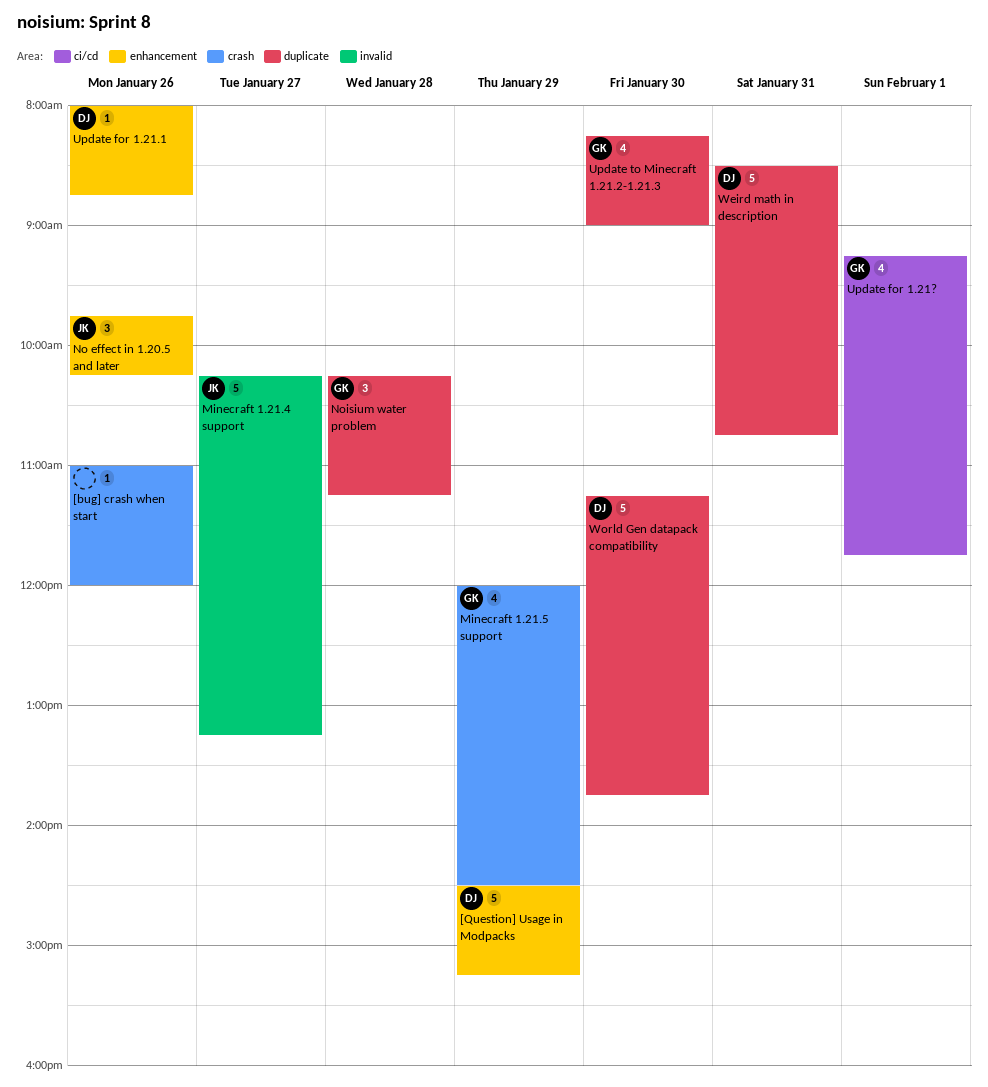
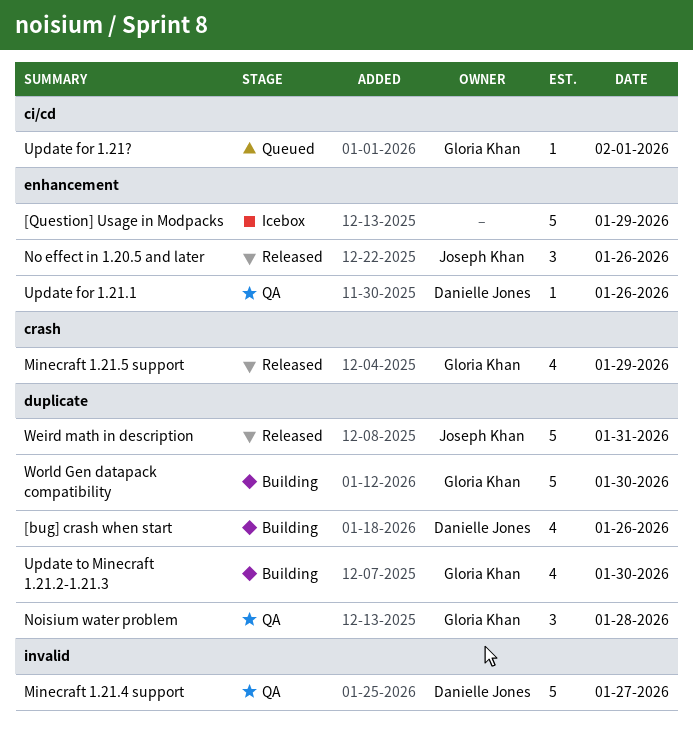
[bug] crash when start, owner: none -> Danielle Jones
[bug] crash when start, label: crash -> duplicate
[bug] crash when start, estimate: 1 -> 4
[Question] Usage in Modpacks, owner: Danielle Jones -> none
Minecraft 1.21.4 support, owner: Joseph Khan -> Danielle Jones
Update for 1.21?, estimate: 4 -> 1
Weird math in description, owner: Danielle Jones -> Joseph Khan
World Gen datapack compatibility, owner: Danielle Jones -> Gloria Khan

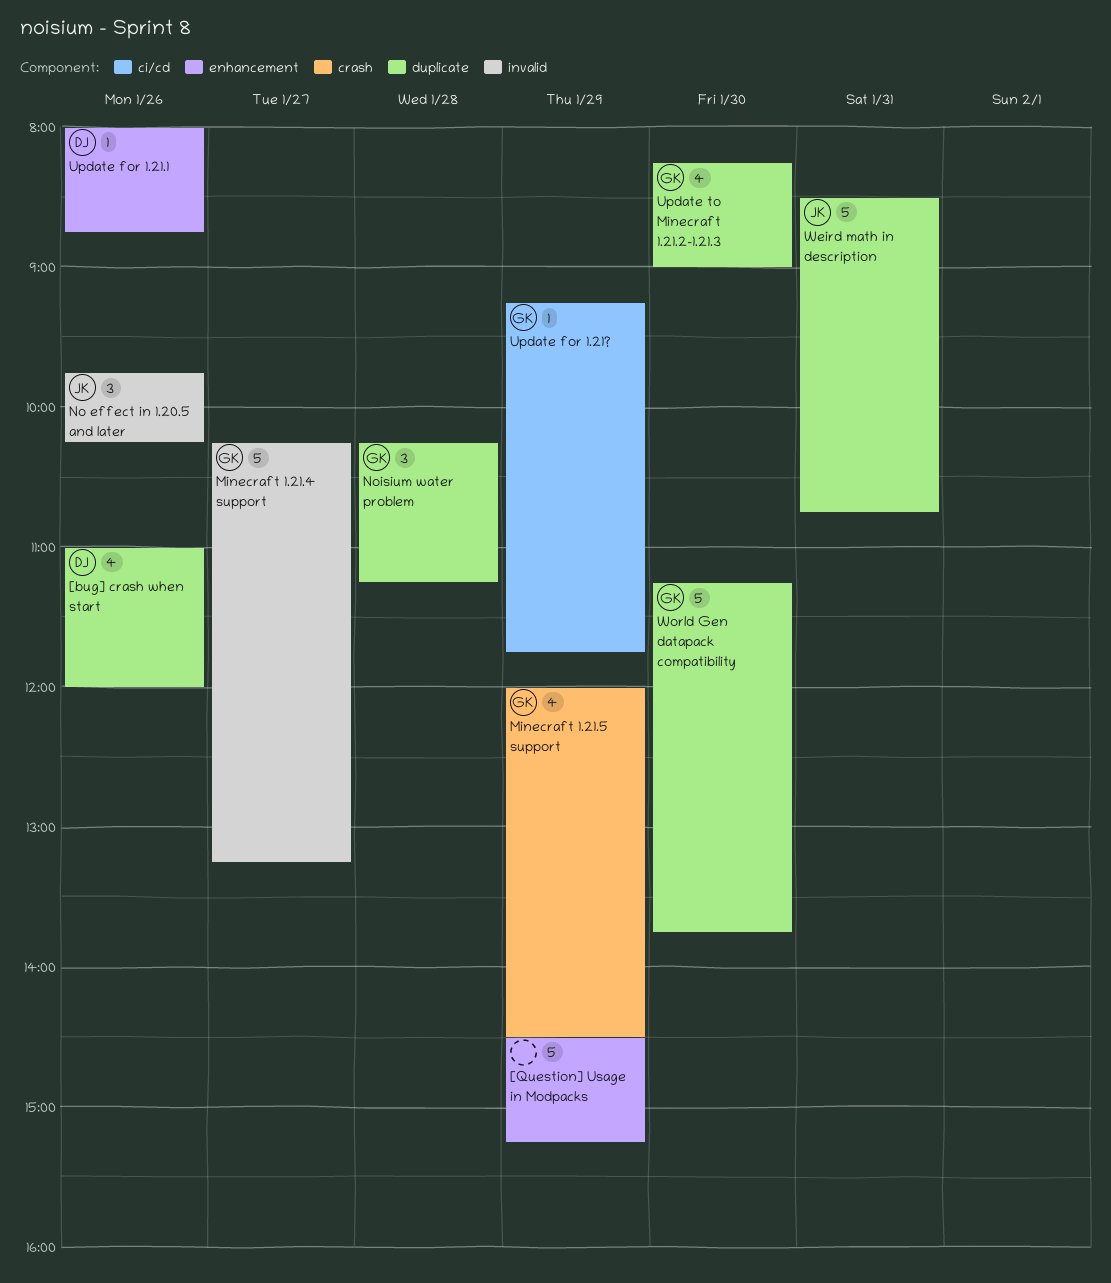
Minecraft 1.21.4 support, owner: Danielle Jones -> Gloria Khan
No effect in 1.20.5 and later, label: enhancement -> invalid
Update for 1.21?, day: Feb 1 -> Jan 29

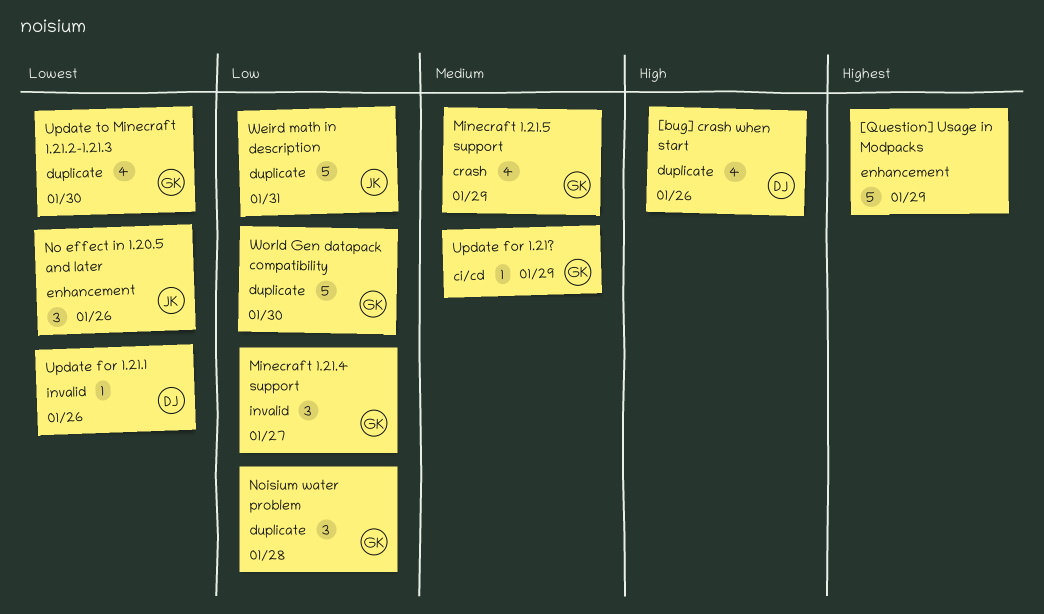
Minecraft 1.21.4 support, estimate: 5 -> 3
No effect in 1.20.5 and later, label: invalid -> enhancement
Update for 1.21.1, label: enhancement -> invalid

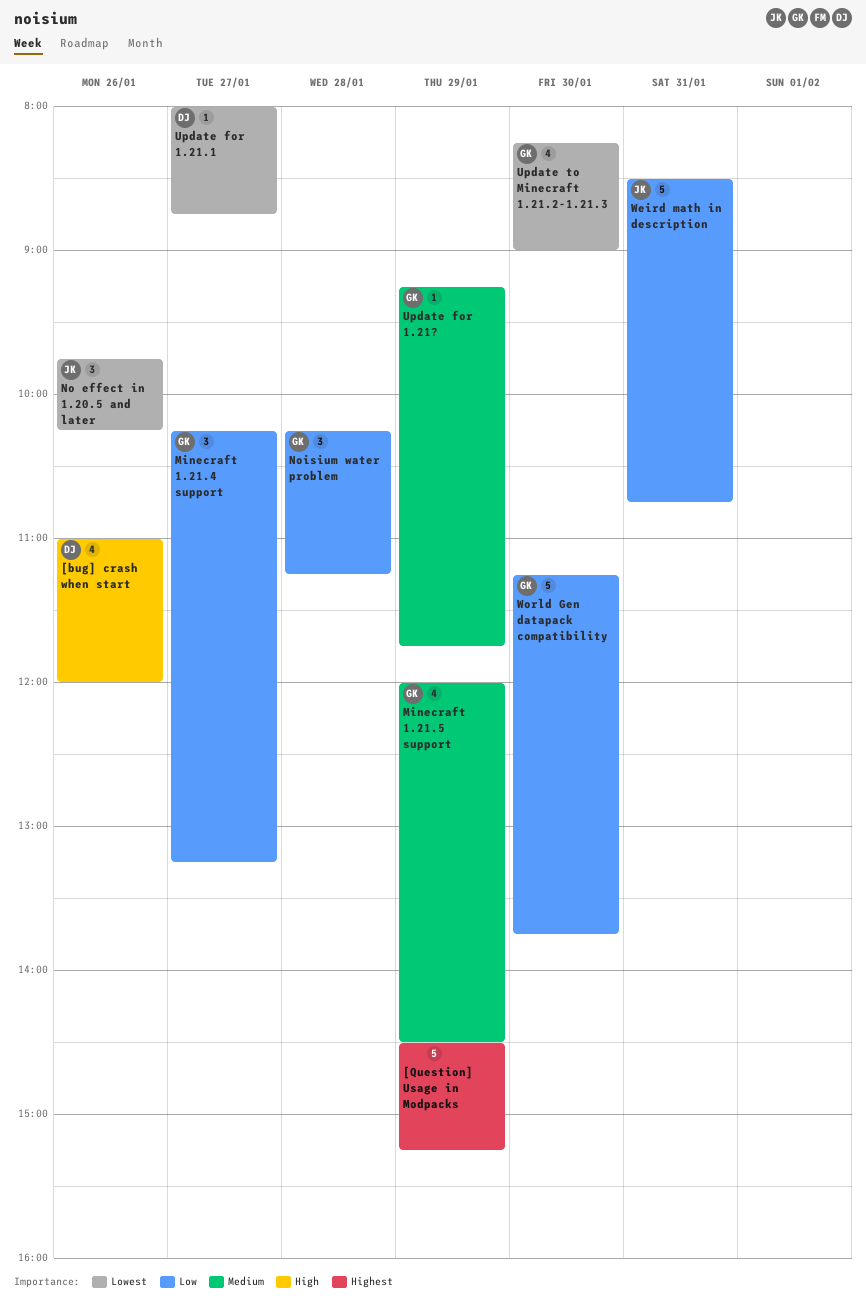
Update for 1.21.1, day: Jan 26 -> Jan 27

